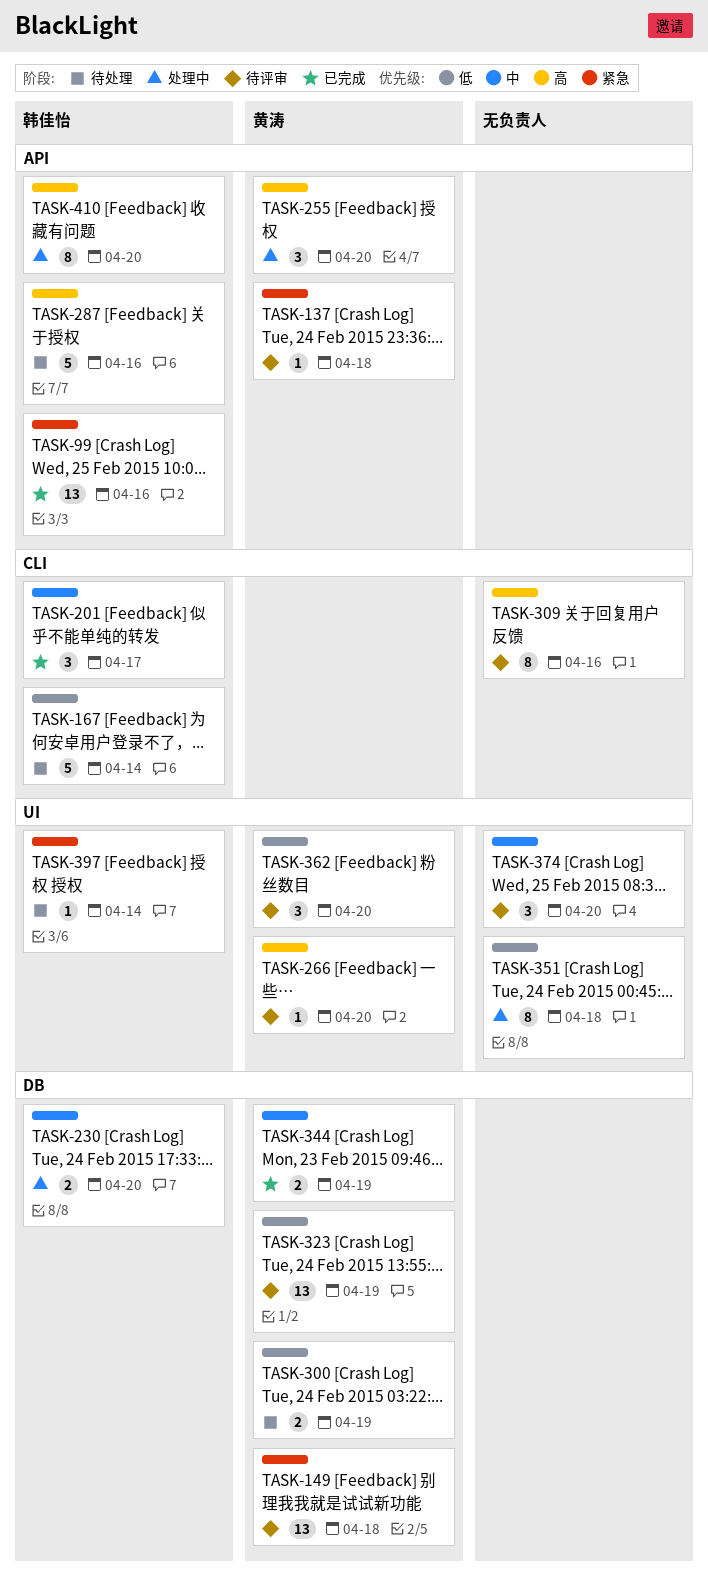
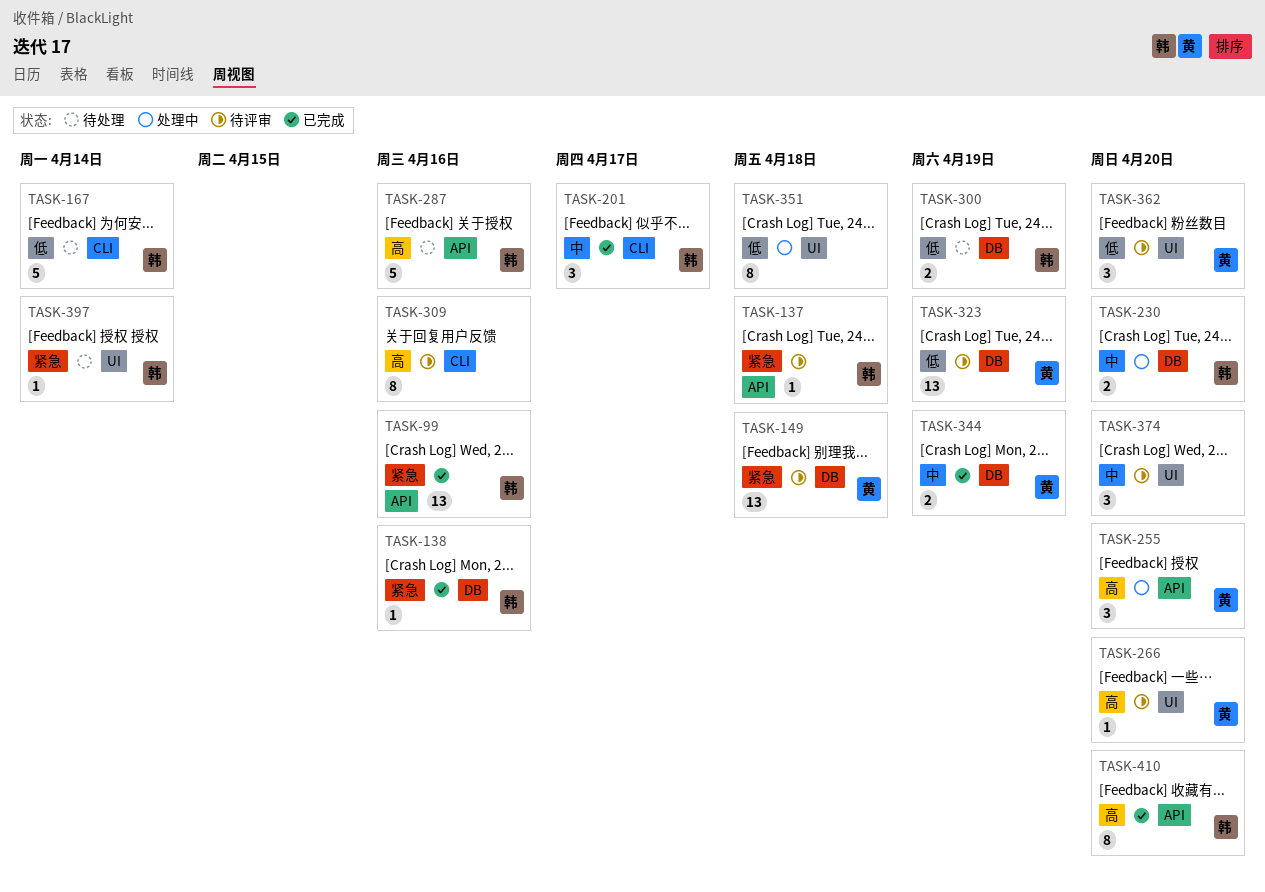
TASK-137, owner: 黄涛 -> 韩佳怡
TASK-138: none -> present
TASK-300, owner: 黄涛 -> 韩佳怡
TASK-410, status: 处理中 -> 已完成

